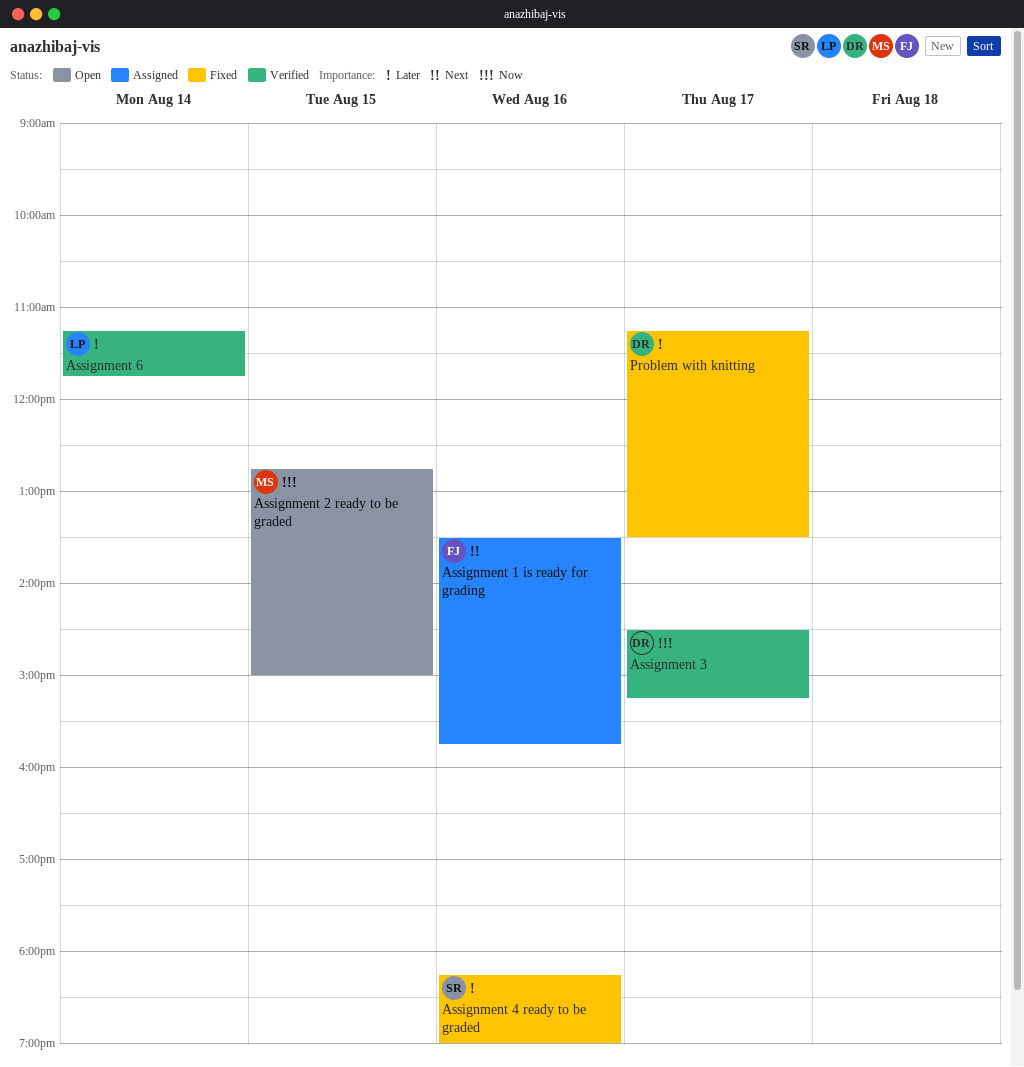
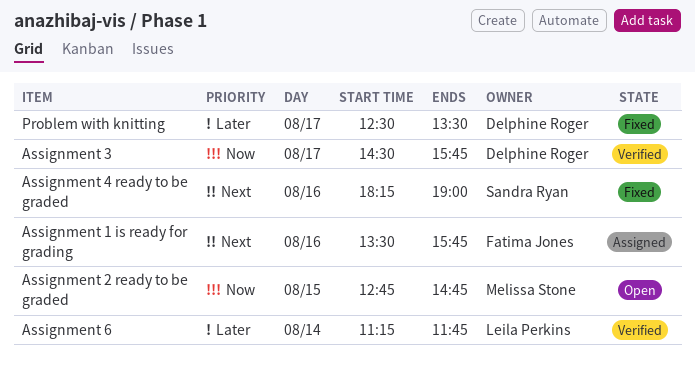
Assignment 2 ready to be graded, ends: 15:00 -> 14:45
Assignment 3, ends: 15:15 -> 15:45
Assignment 4 ready to be graded, priority: Later -> Next
Problem with knitting, begins: 11:15 -> 12:30

